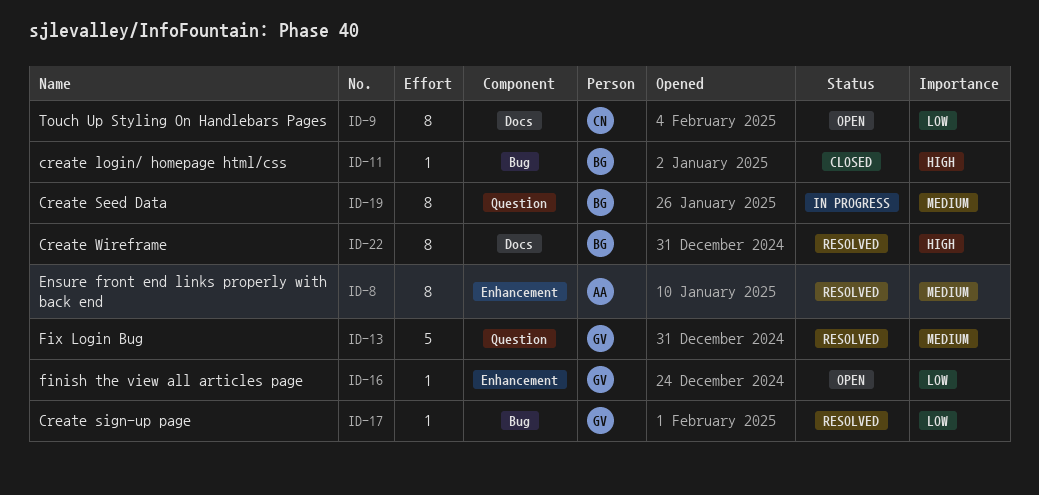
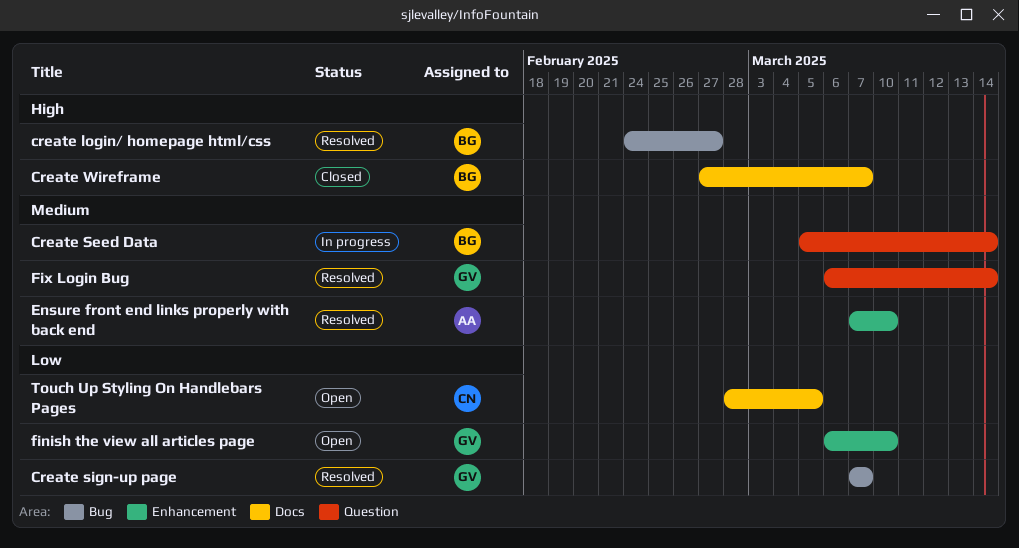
create login/ homepage html/css, status: Closed -> Resolved
Create Wireframe, status: Resolved -> Closed

